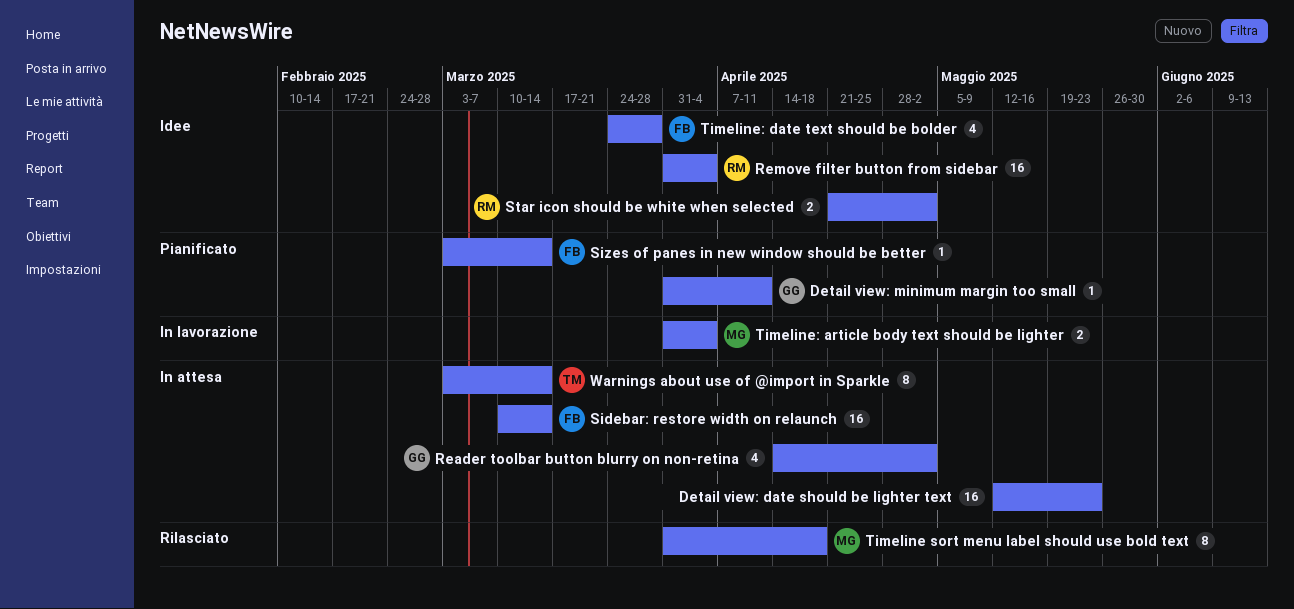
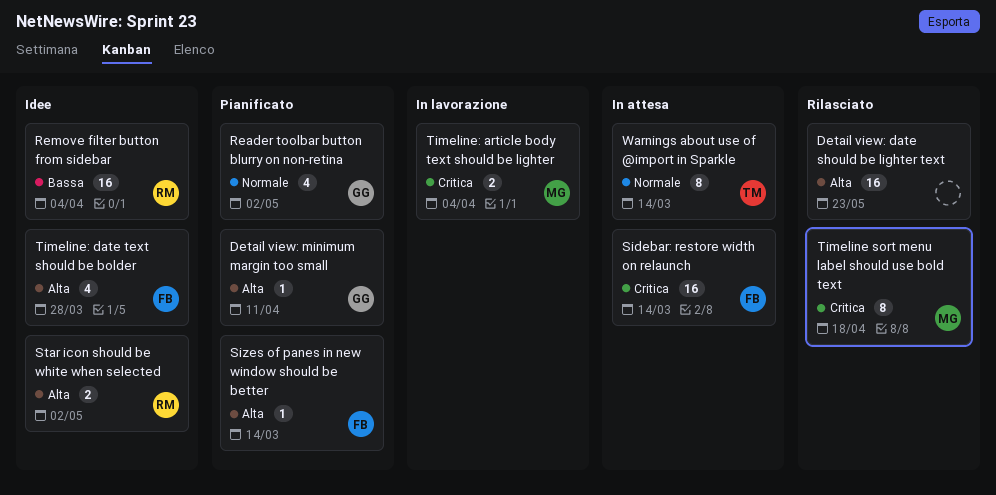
Detail view: date should be lighter text, status: In attesa -> Rilasciato
Reader toolbar button blurry on non-retina, status: In attesa -> Pianificato

